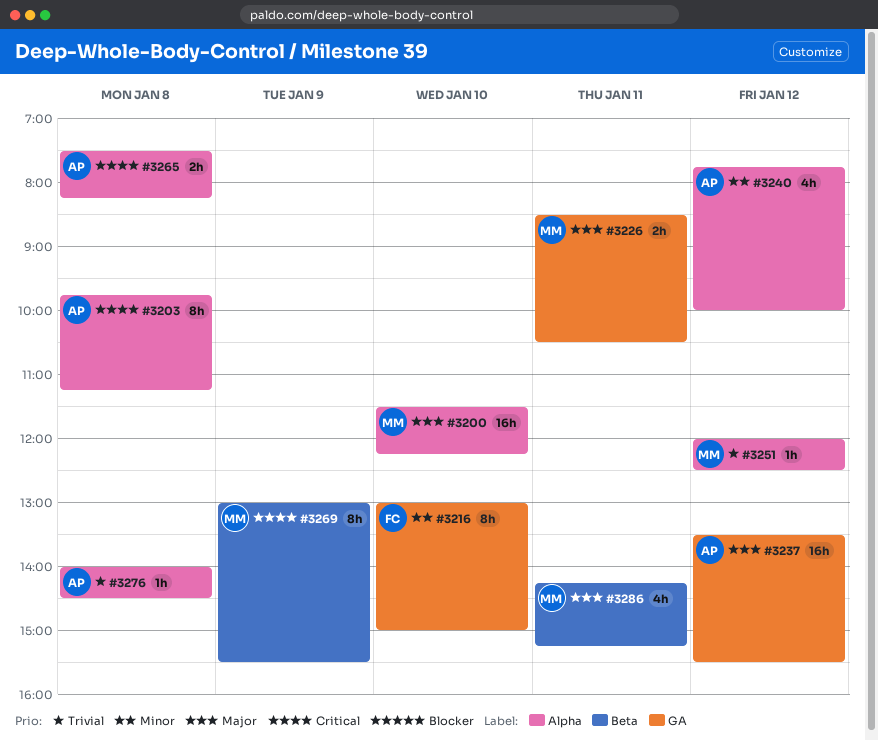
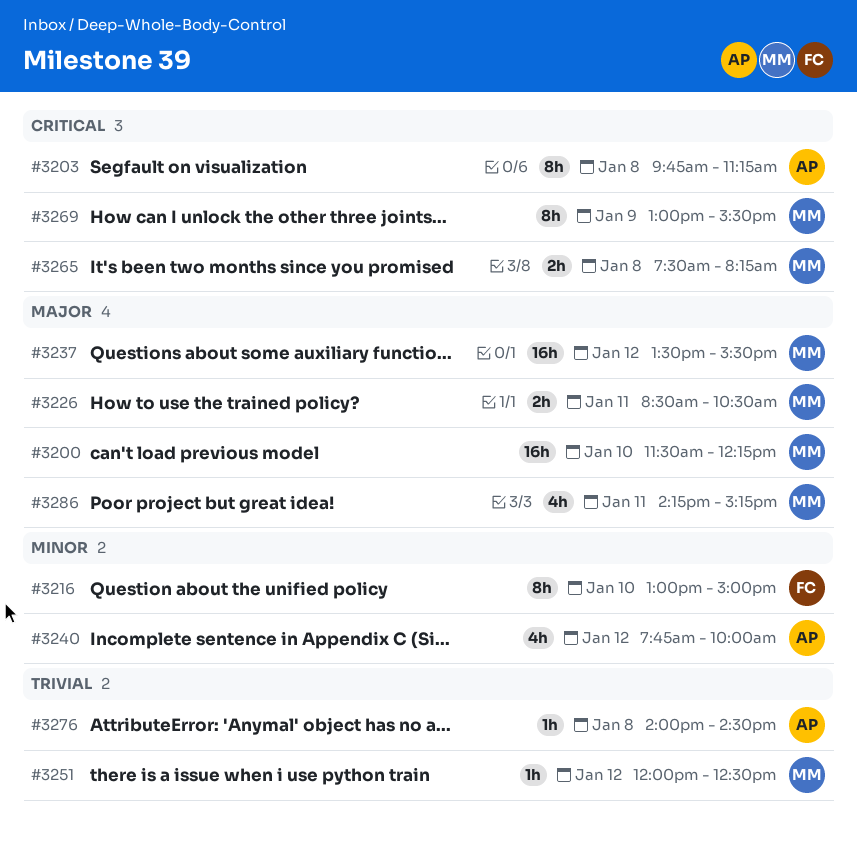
#3237, owner: AP -> MM
#3265, owner: AP -> MM

